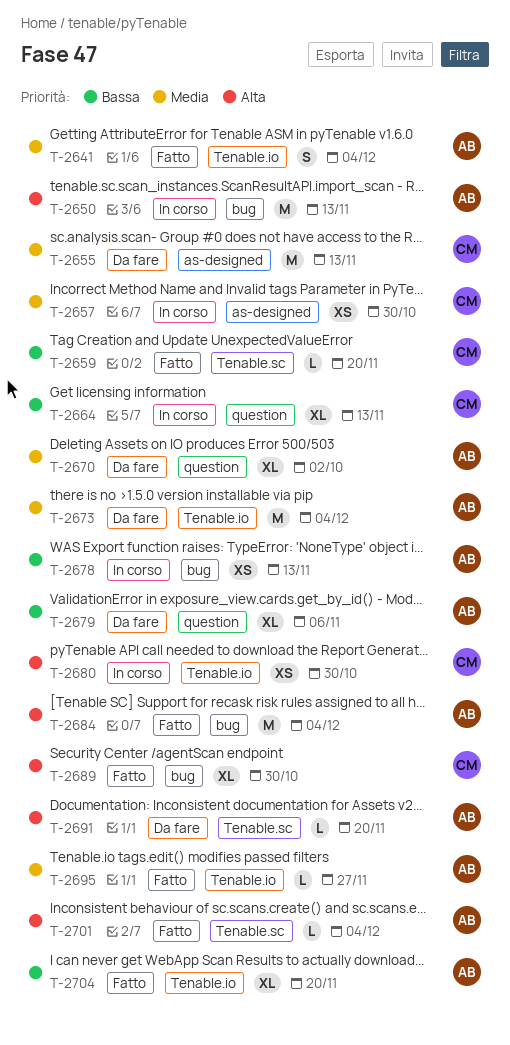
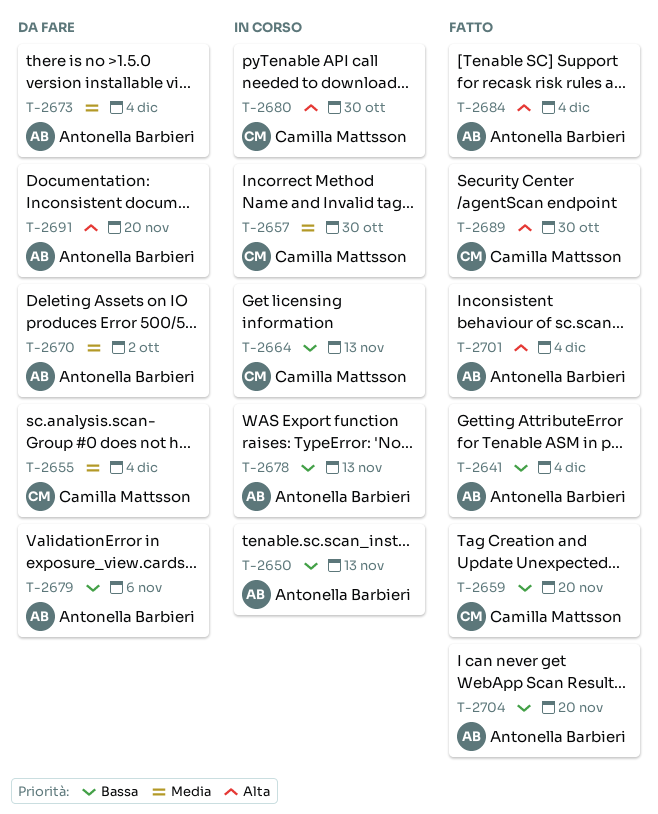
T-2641, priority: Media -> Bassa
T-2650, priority: Alta -> Bassa
T-2655, due: Nov 13 -> Dec 4
T-2695: present -> none

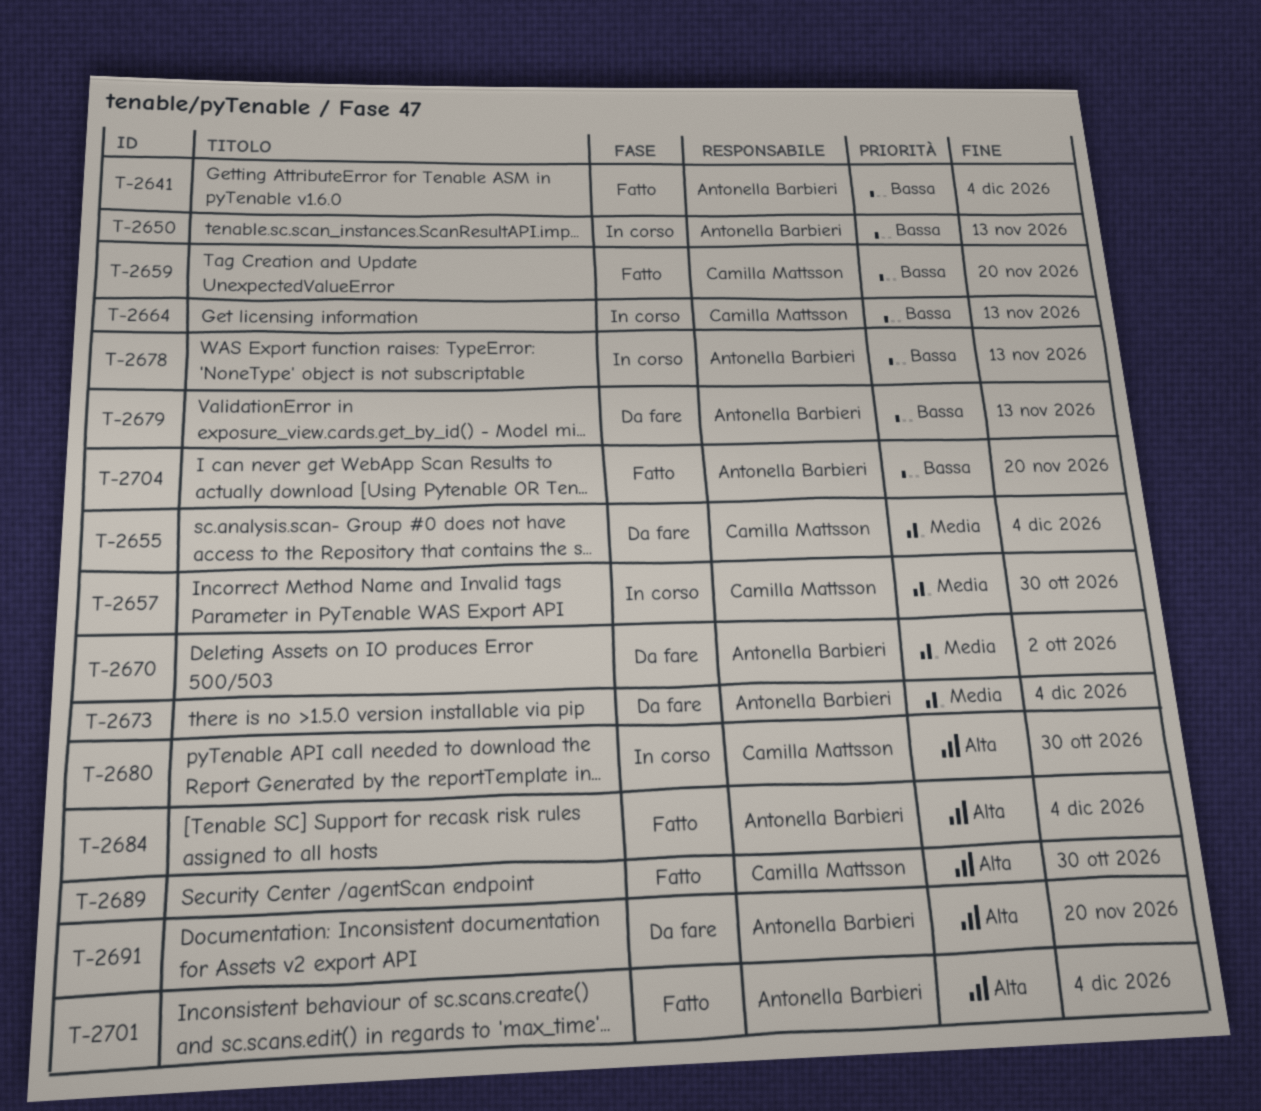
T-2679, due: Nov 6 -> Nov 13

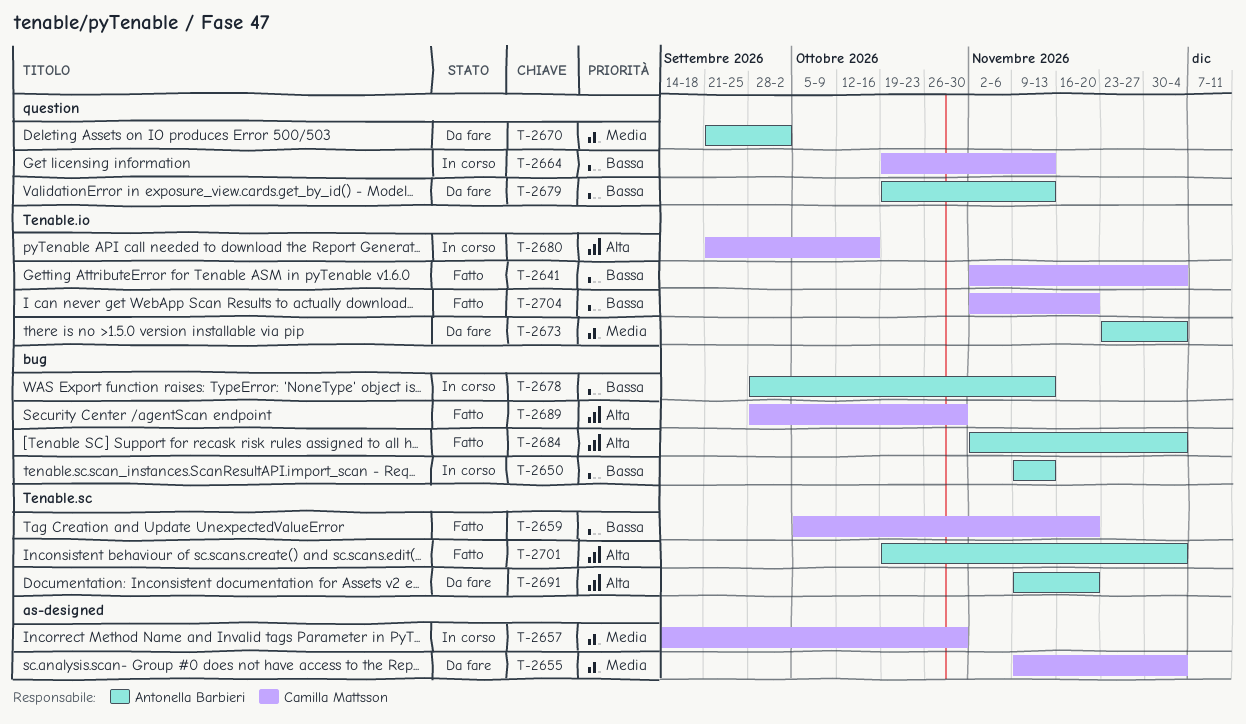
T-2641, owner: Antonella Barbieri -> Camilla Mattsson
T-2680, due: Oct 30 -> Oct 16
T-2704, owner: Antonella Barbieri -> Camilla Mattsson

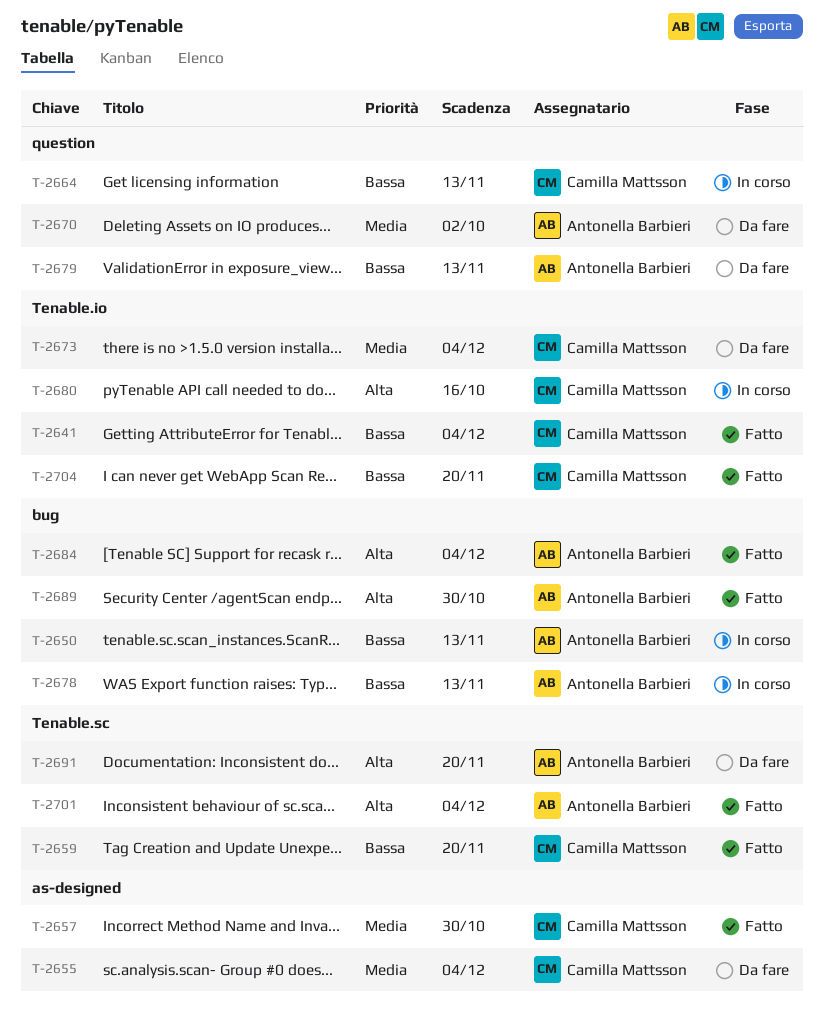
T-2657, status: In corso -> Fatto
T-2673, owner: Antonella Barbieri -> Camilla Mattsson
T-2689, owner: Camilla Mattsson -> Antonella Barbieri

